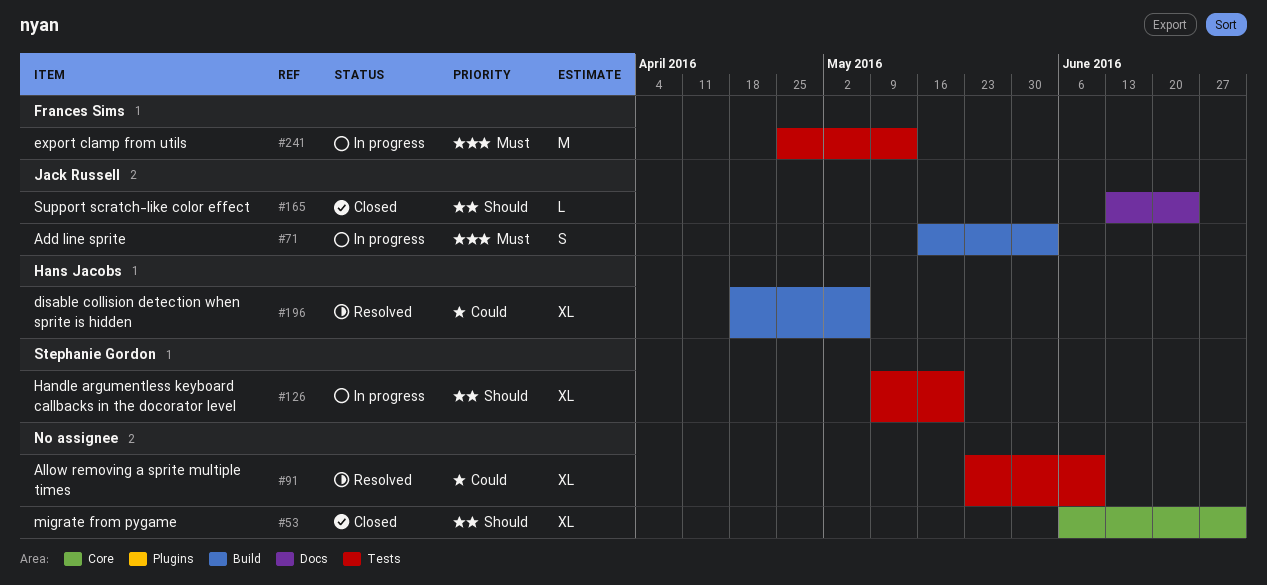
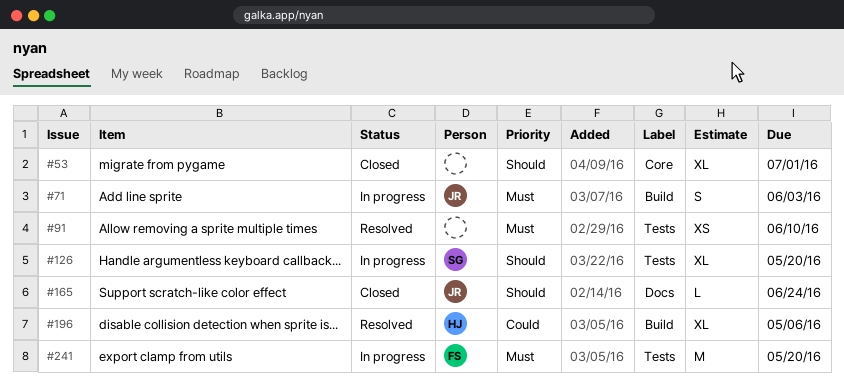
#91, priority: Could -> Must
#91, estimate: XL -> XS
#241, due: May 13 -> May 20

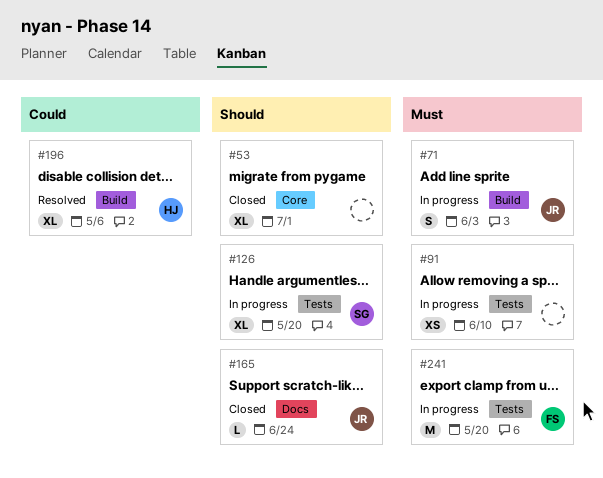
#91, status: Resolved -> In progress

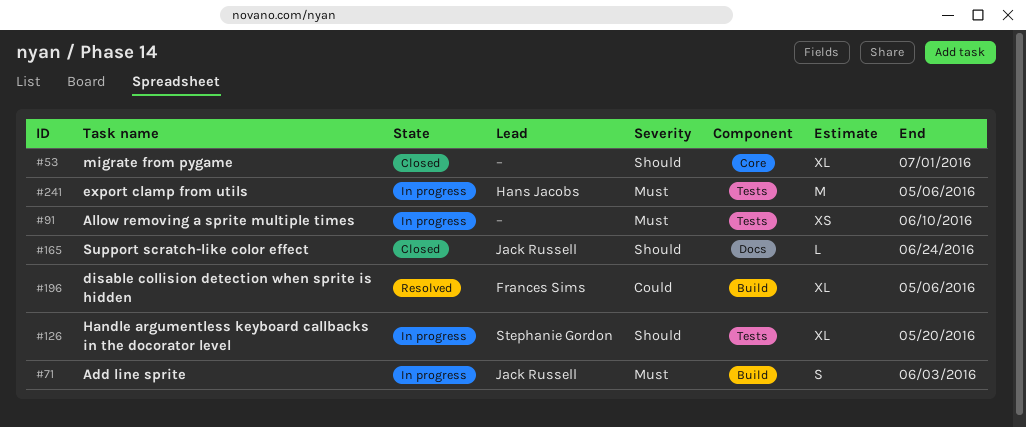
#196, owner: Hans Jacobs -> Frances Sims
#241, owner: Frances Sims -> Hans Jacobs
#241, due: May 20 -> May 6

